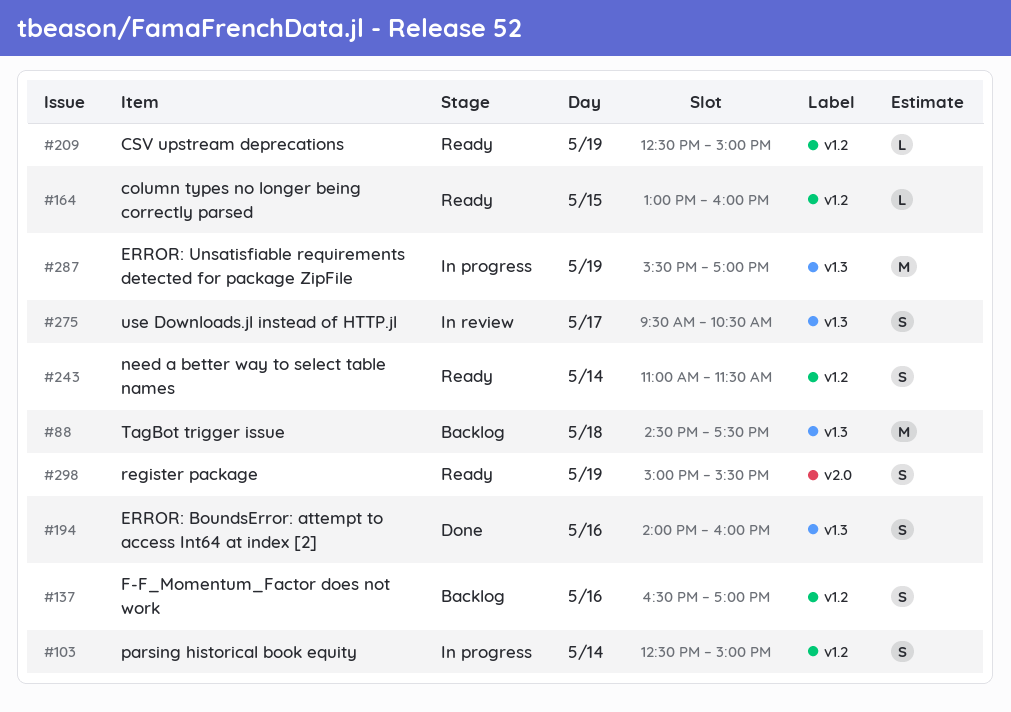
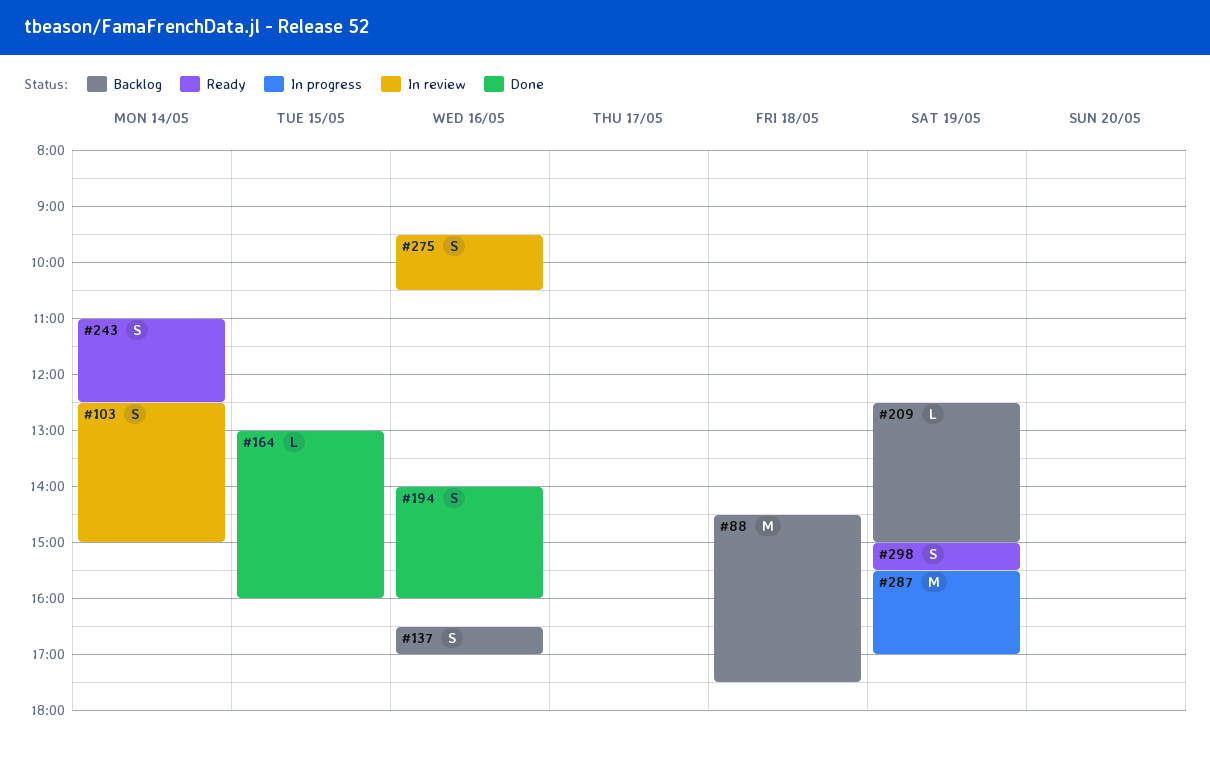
#103, status: In progress -> In review
#164, status: Ready -> Done
#209, status: Ready -> Backlog
#243, ends: 11:30 -> 12:30
#275, day: May 17 -> May 16

